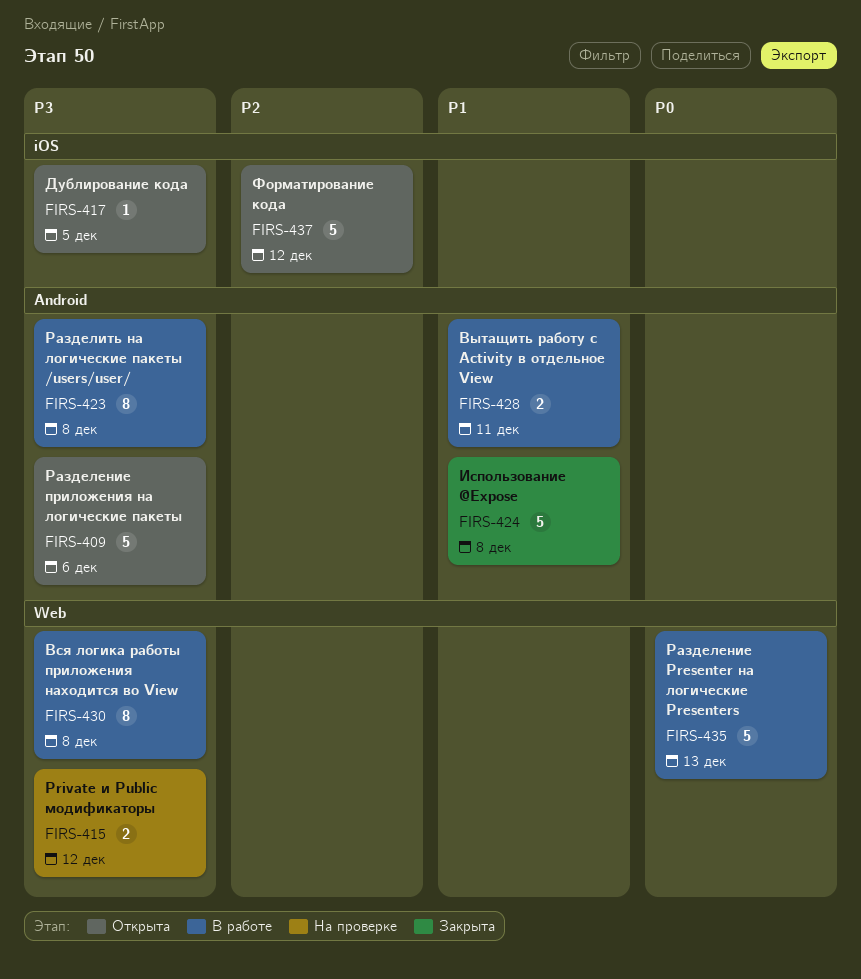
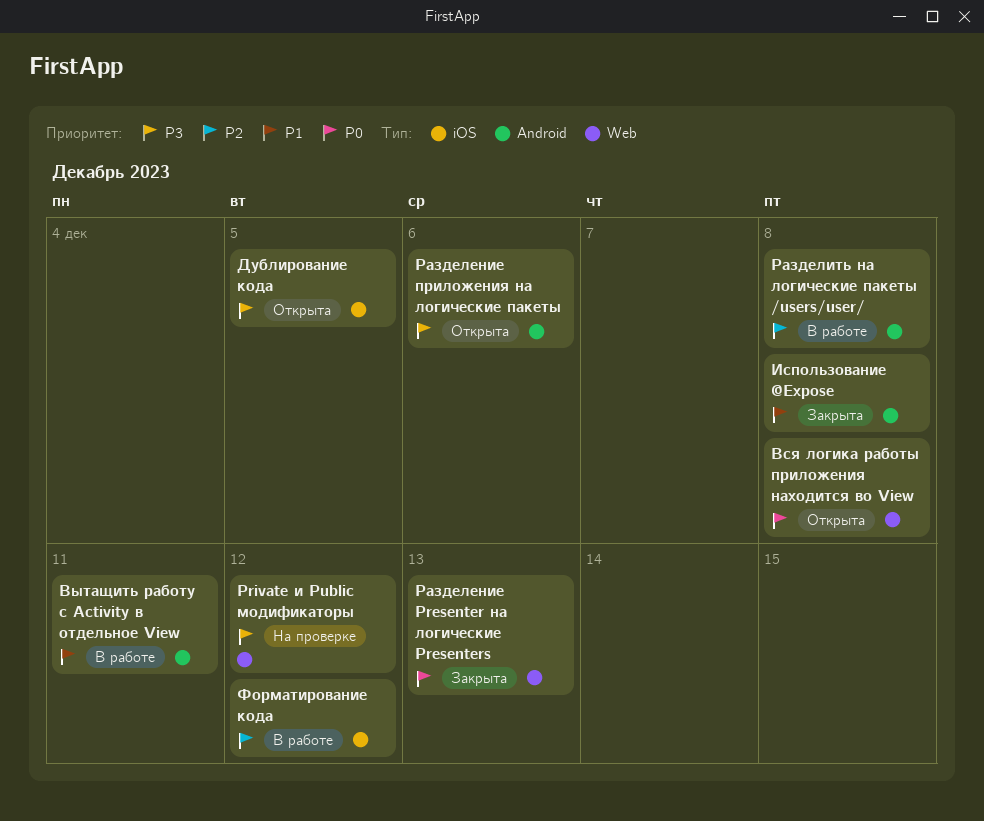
Вся логика работы приложения находится во View, status: В работе -> Открыта
Вся логика работы приложения находится во View, priority: P3 -> P0
Разделение Presenter на логические Presenters, status: В работе -> Закрыта
Разделить на логические пакеты /users/user/, priority: P3 -> P2
Форматирование кода, status: Открыта -> В работе

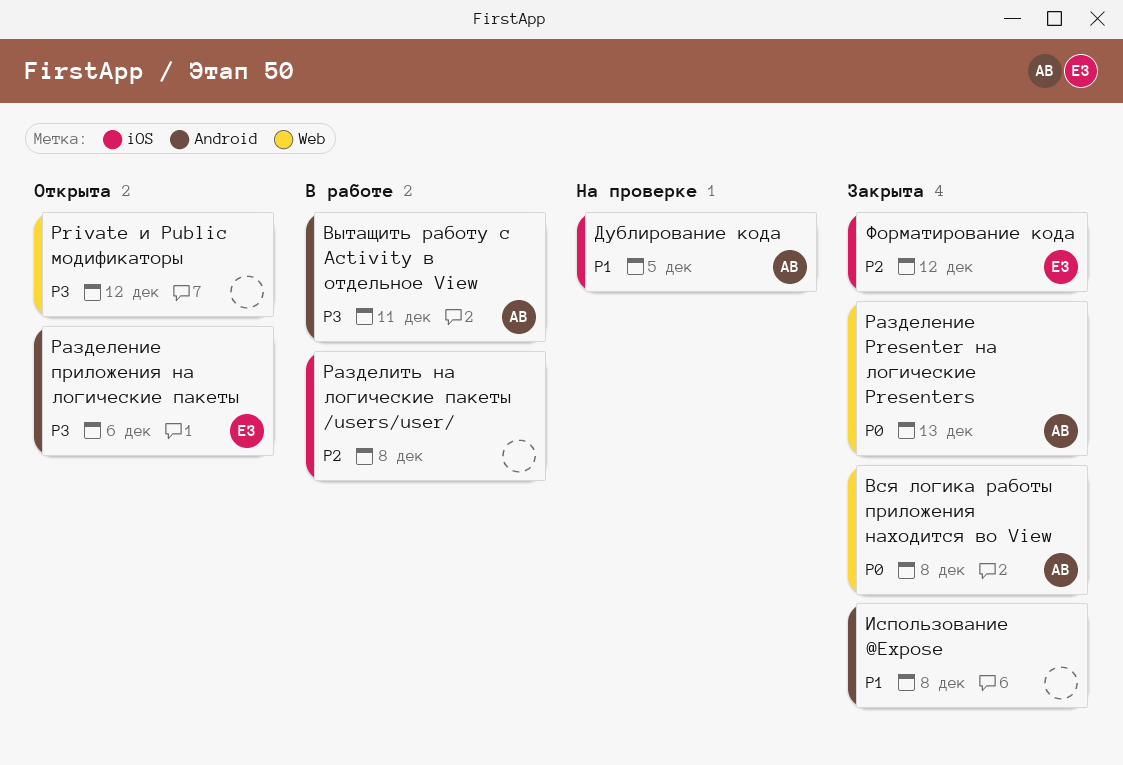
Private и Public модификаторы, status: На проверке -> Открыта
Вся логика работы приложения находится во View, status: Открыта -> Закрыта
Вытащить работу с Activity в отдельное View, priority: P1 -> P3
Дублирование кода, status: Открыта -> На проверке
Дублирование кода, priority: P3 -> P1
Разделить на логические пакеты /users/user/, label: Android -> iOS
Форматирование кода, status: В работе -> Закрыта

